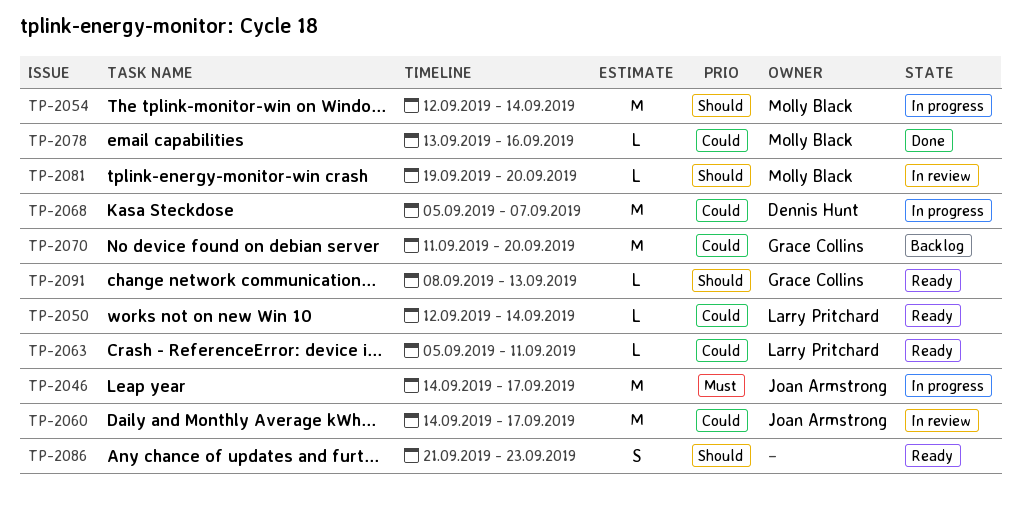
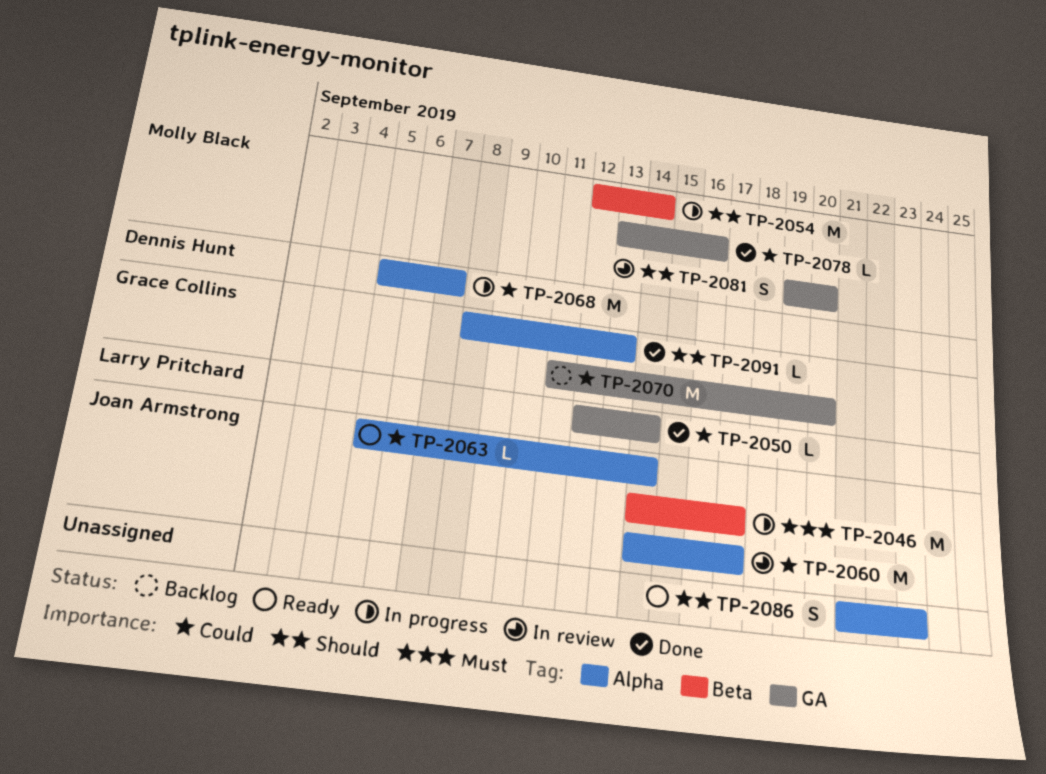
TP-2050, status: Ready -> Done
TP-2063, owner: Larry Pritchard -> Joan Armstrong
TP-2063, due: Sep 11 -> Sep 14
TP-2081, estimate: L -> S
TP-2091, status: Ready -> Done

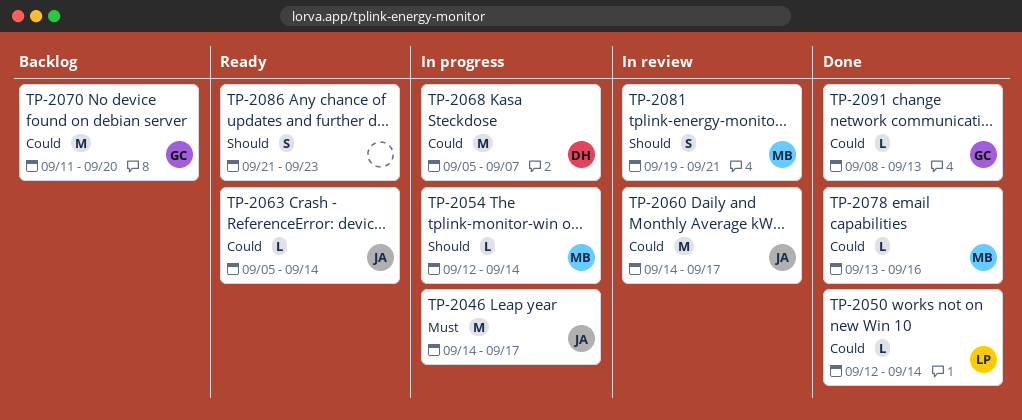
TP-2054, estimate: M -> L
TP-2081, due: Sep 20 -> Sep 21
TP-2091, priority: Should -> Could

